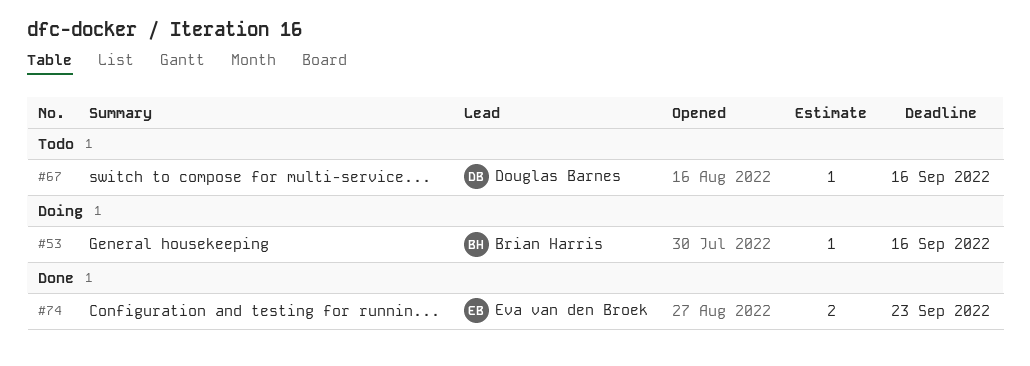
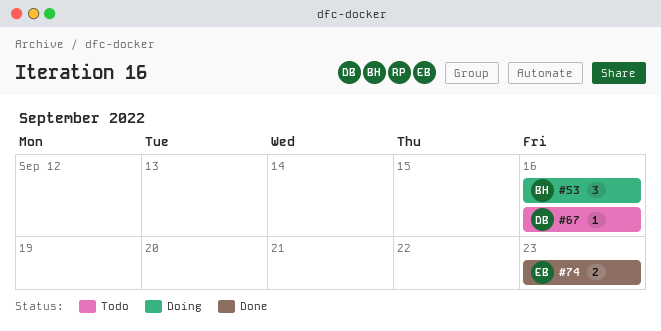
#53, estimate: 1 -> 3

